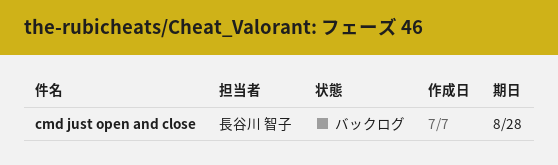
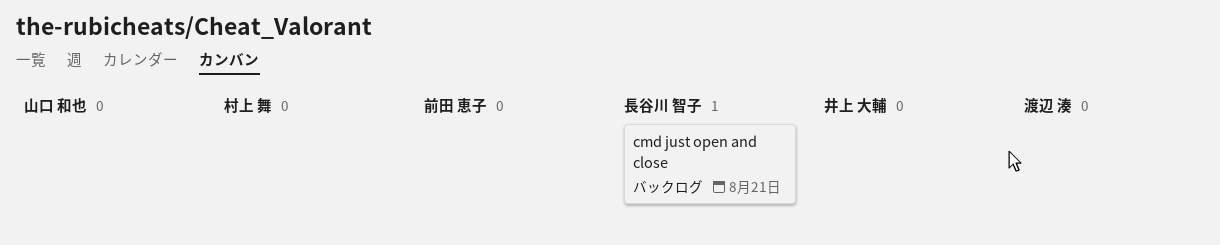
cmd just open and close, due: Aug 28 -> Aug 21

